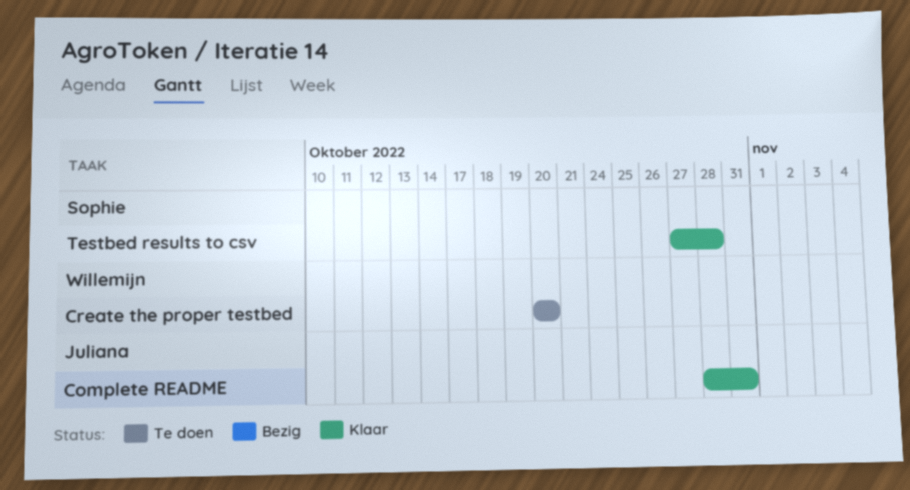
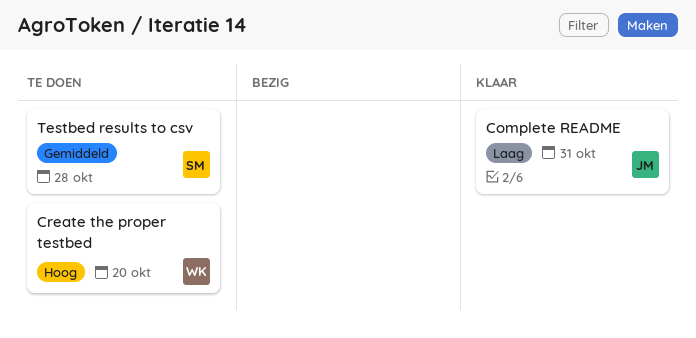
Testbed results to csv, status: Klaar -> Te doen

